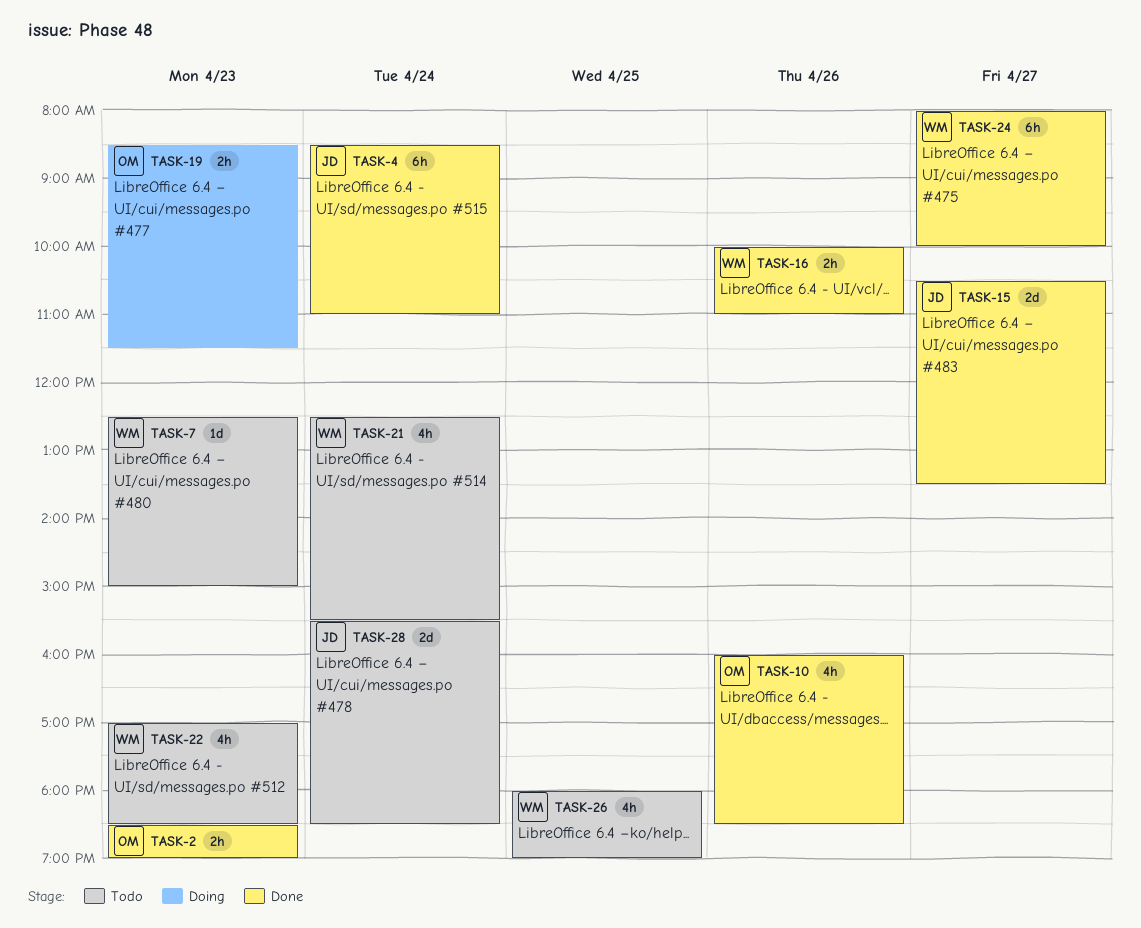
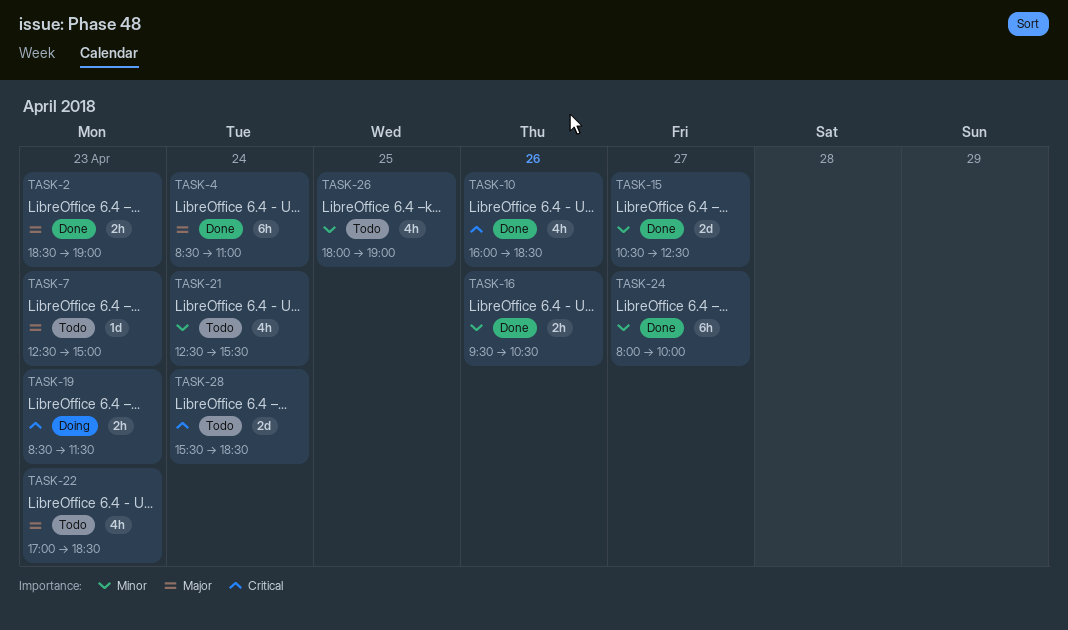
TASK-15, ends: 13:30 -> 12:30
TASK-16, begins: 10:00 -> 09:30
TASK-16, ends: 11:00 -> 10:30

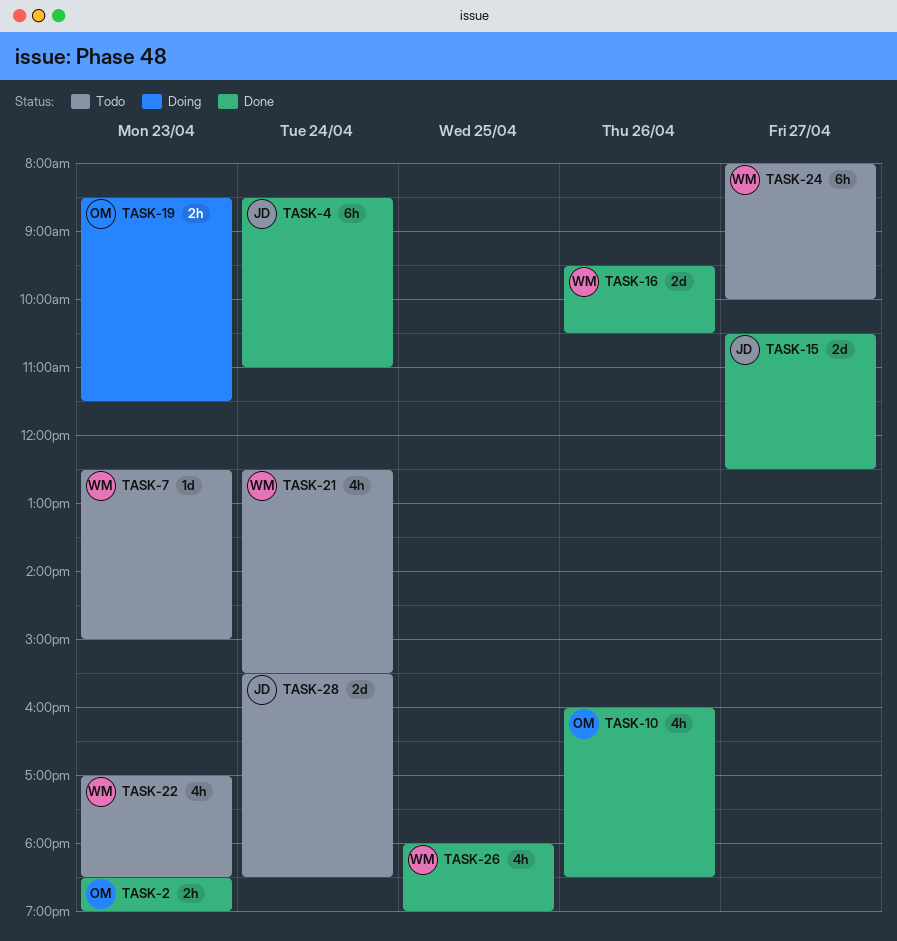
TASK-16, estimate: 2h -> 2d
TASK-24, status: Done -> Todo
TASK-26, status: Todo -> Done

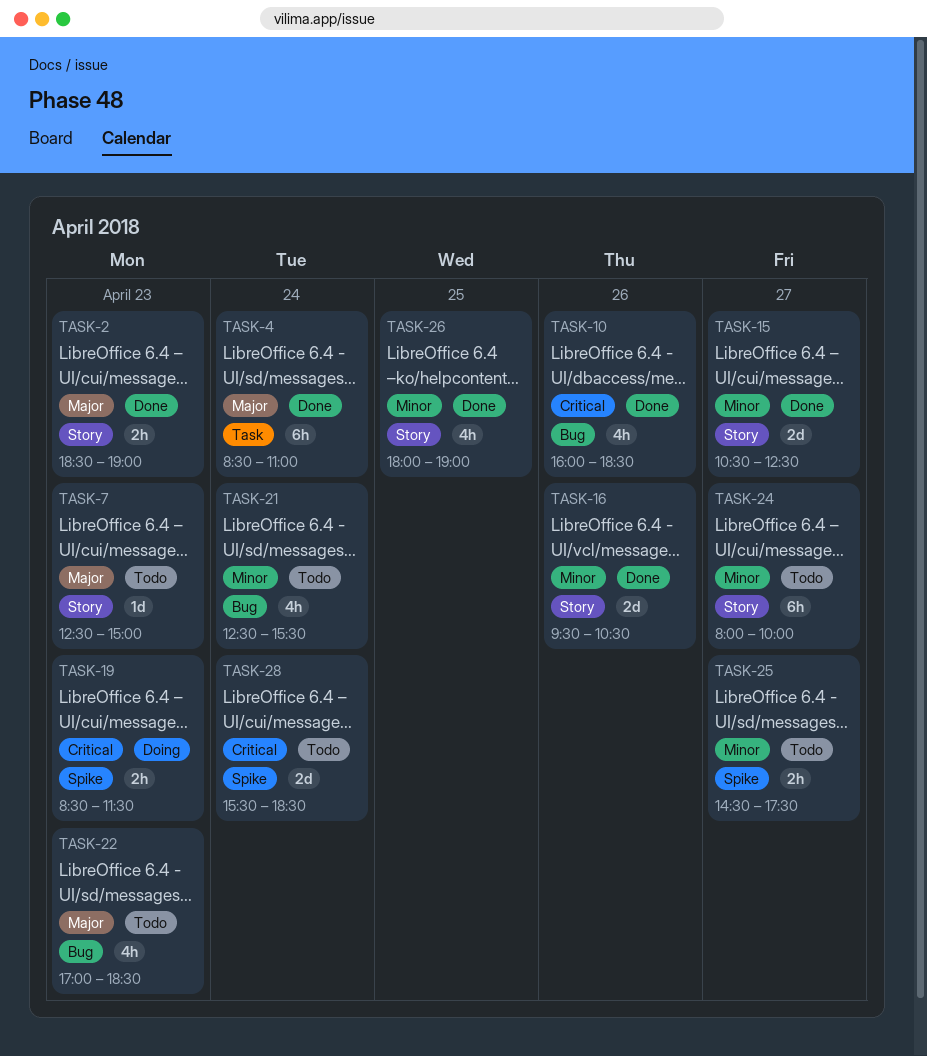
TASK-25: none -> present

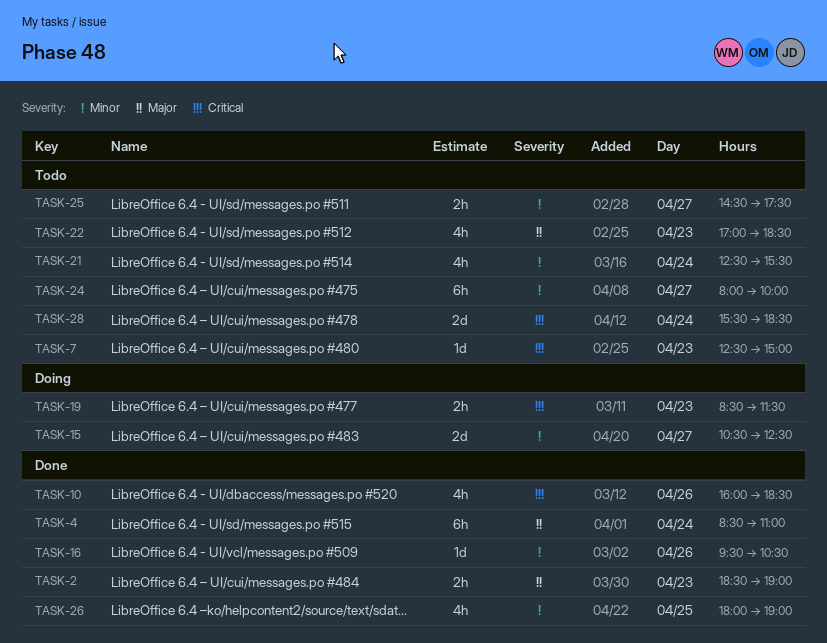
TASK-7, priority: Major -> Critical
TASK-15, status: Done -> Doing
TASK-16, estimate: 2d -> 1d

